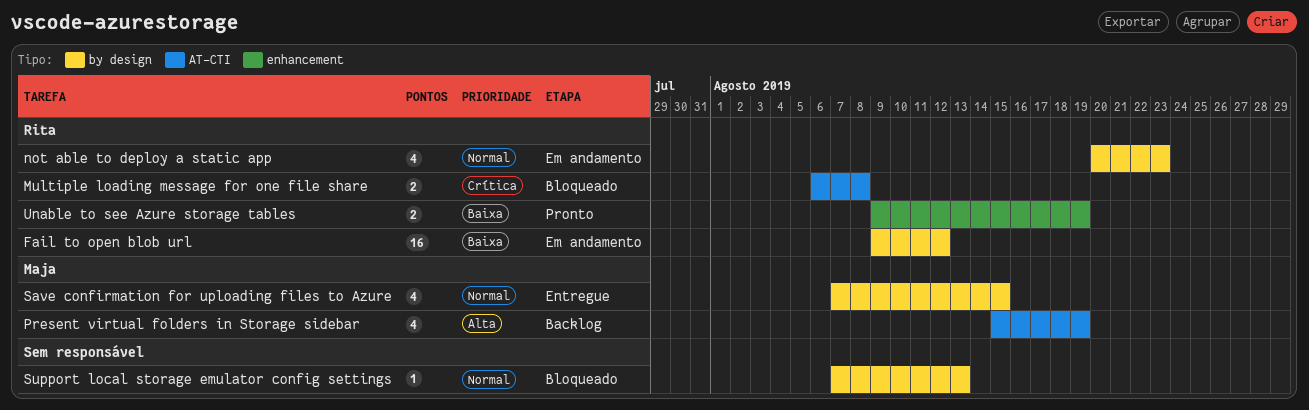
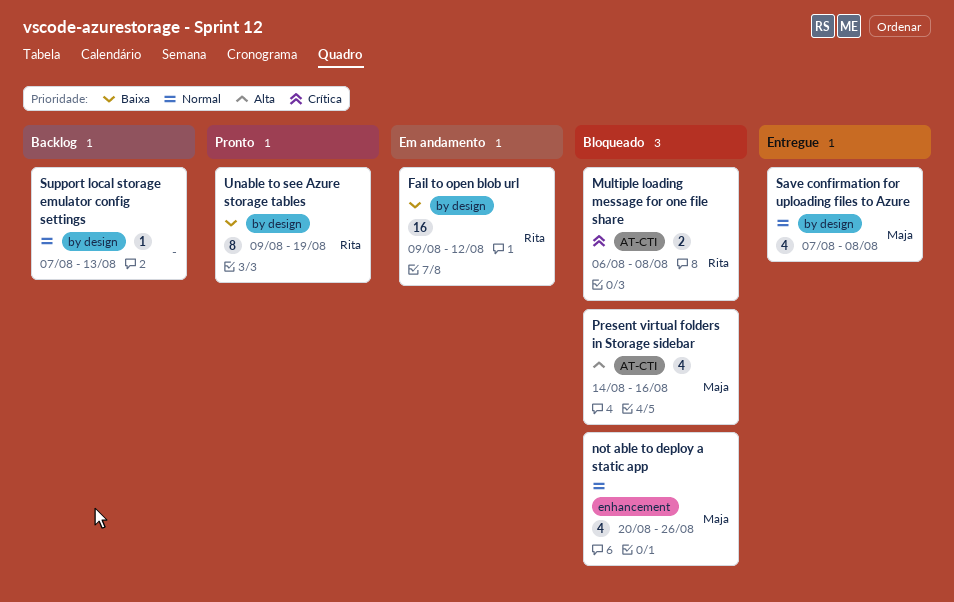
not able to deploy a static app, status: Em andamento -> Bloqueado
not able to deploy a static app, owner: Rita -> Maja
not able to deploy a static app, label: by design -> enhancement
not able to deploy a static app, due: Aug 23 -> Aug 26
Present virtual folders in Storage sidebar, status: Backlog -> Bloqueado
Present virtual folders in Storage sidebar, start: Aug 15 -> Aug 14
Present virtual folders in Storage sidebar, due: Aug 19 -> Aug 16
Save confirmation for uploading files to Azure, due: Aug 15 -> Aug 8
Support local storage emulator config settings, status: Bloqueado -> Backlog
Unable to see Azure storage tables, label: enhancement -> by design
Unable to see Azure storage tables, estimate: 2 -> 8

